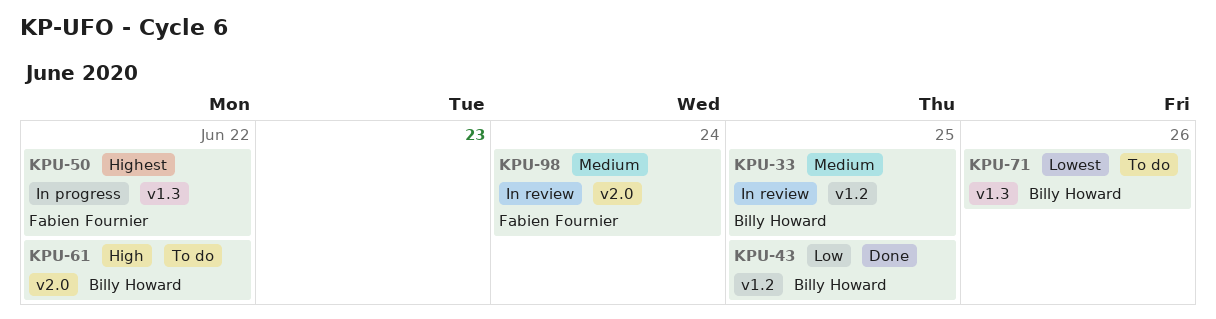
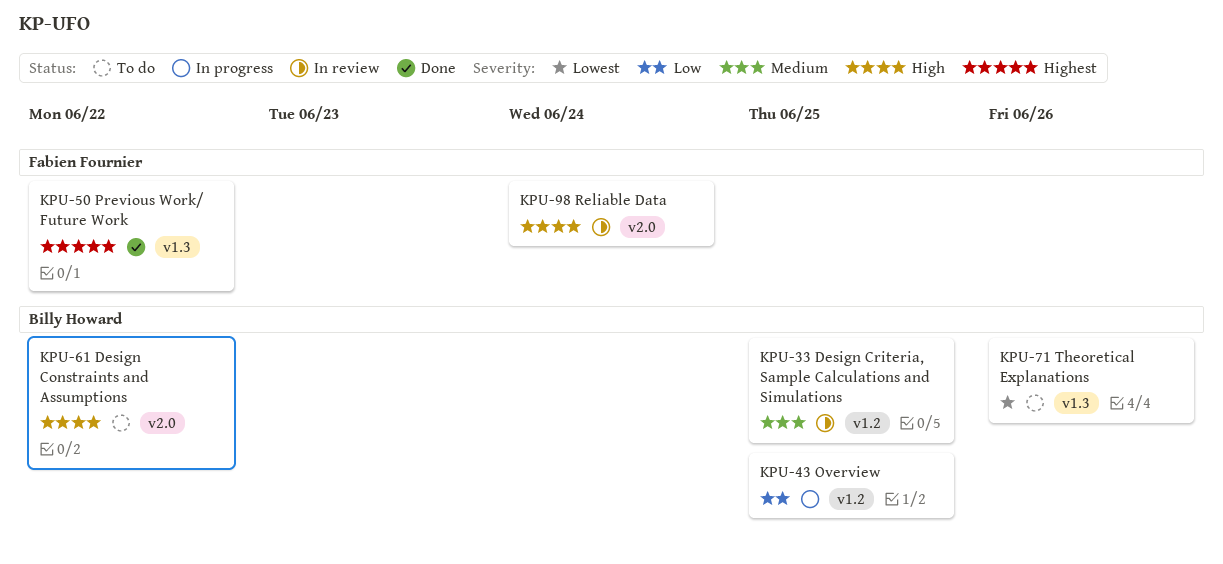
KPU-43, status: Done -> In progress
KPU-50, status: In progress -> Done
KPU-98, priority: Medium -> High

